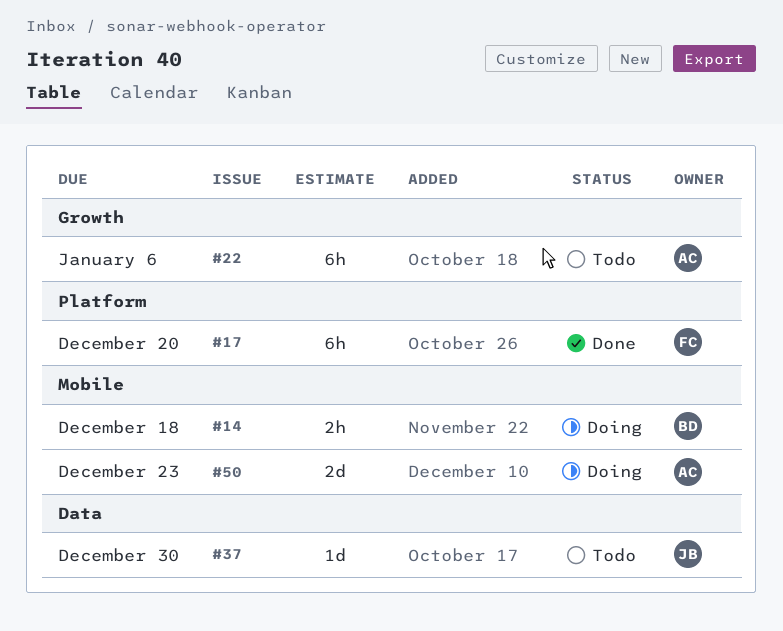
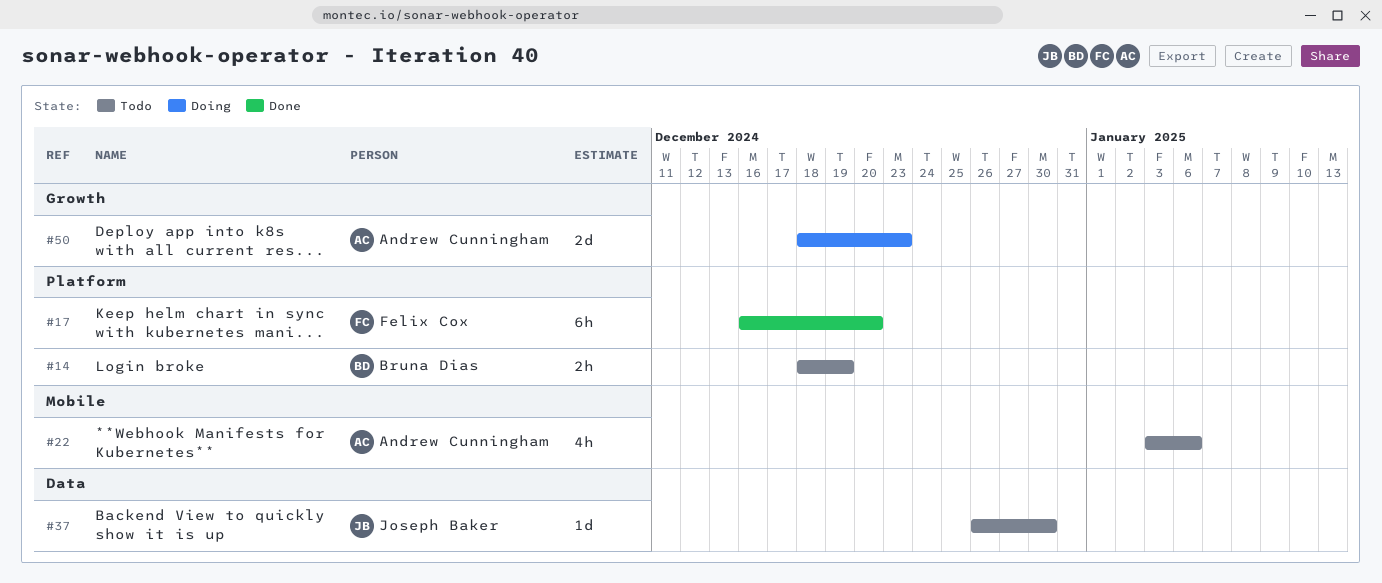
#14, status: Doing -> Todo
#14, label: Mobile -> Platform
#14, due: Dec 18 -> Dec 19
#22, label: Growth -> Mobile
#22, estimate: 6h -> 4h
#50, label: Mobile -> Growth

